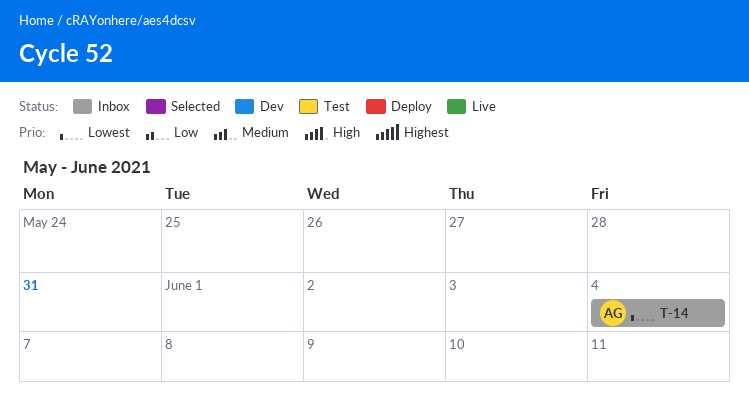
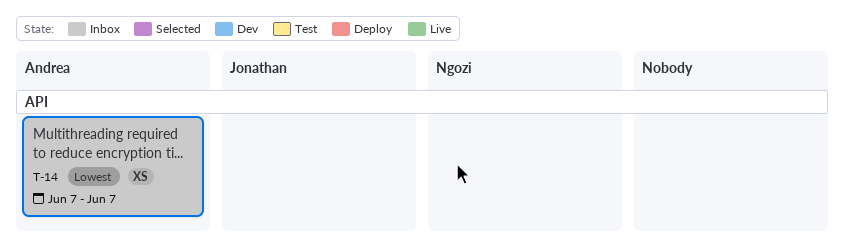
T-14, start: Jun 4 -> Jun 7
T-14, due: Jun 4 -> Jun 7

